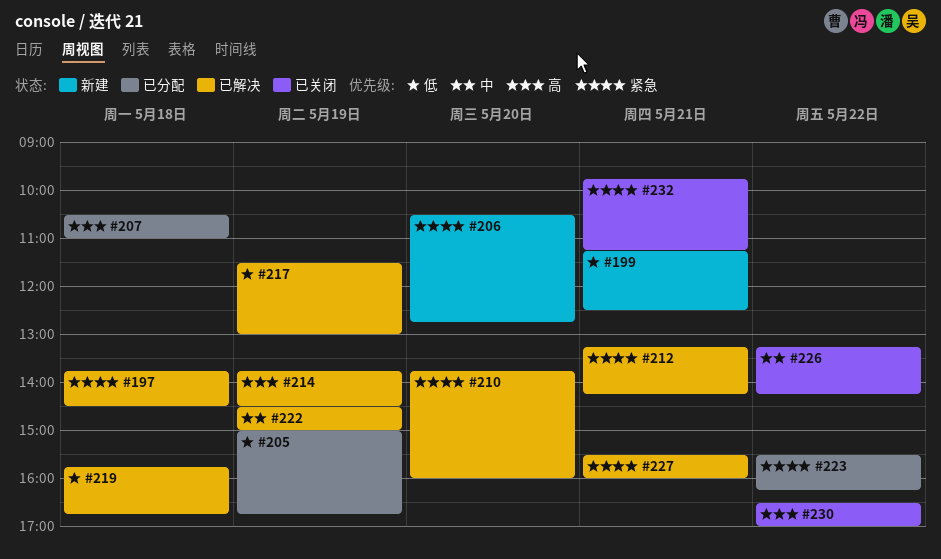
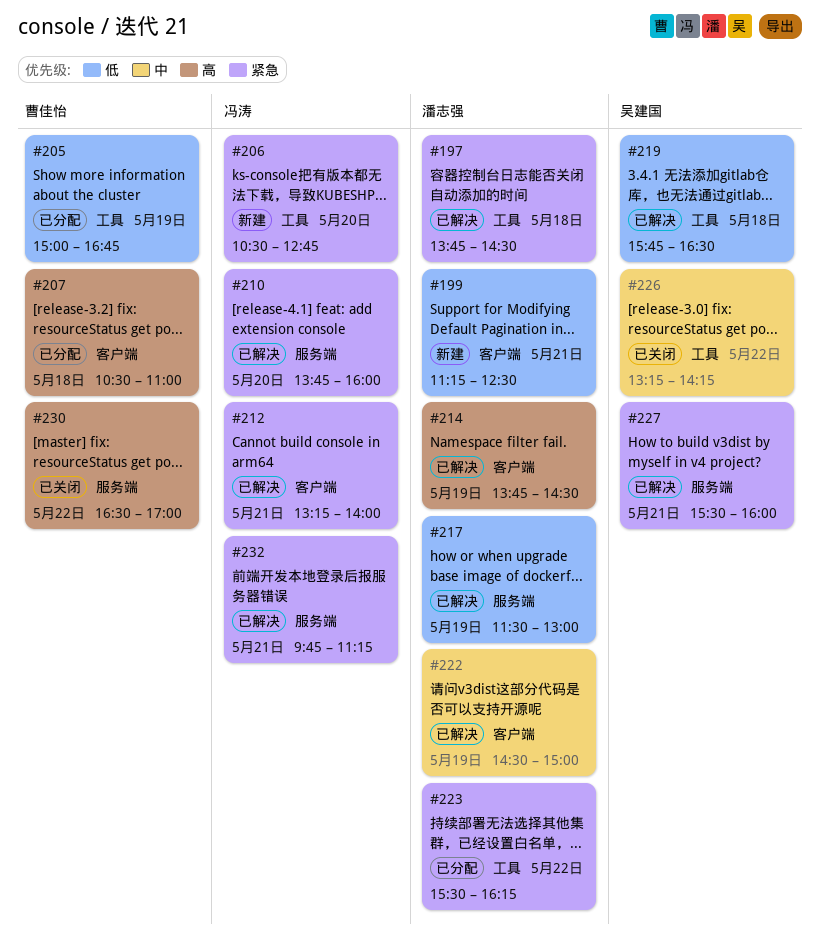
#212, ends: 14:15 -> 14:00
#219, ends: 16:45 -> 16:30
#232, status: 已关闭 -> 已解决

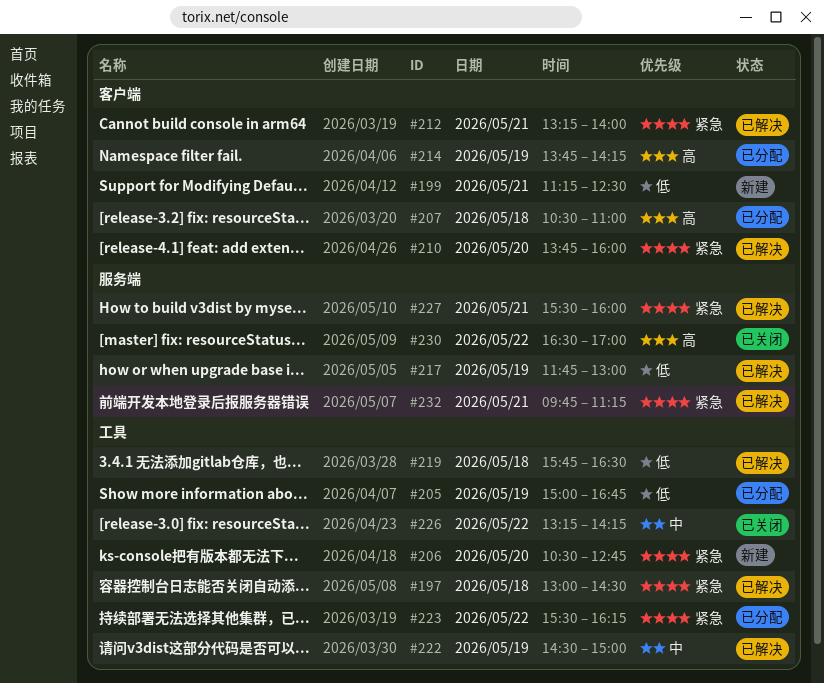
#197, begins: 13:45 -> 13:00
#210, label: 服务端 -> 客户端
#214, status: 已解决 -> 已分配
#214, ends: 14:30 -> 14:15
#217, begins: 11:30 -> 11:45
#222, label: 客户端 -> 工具

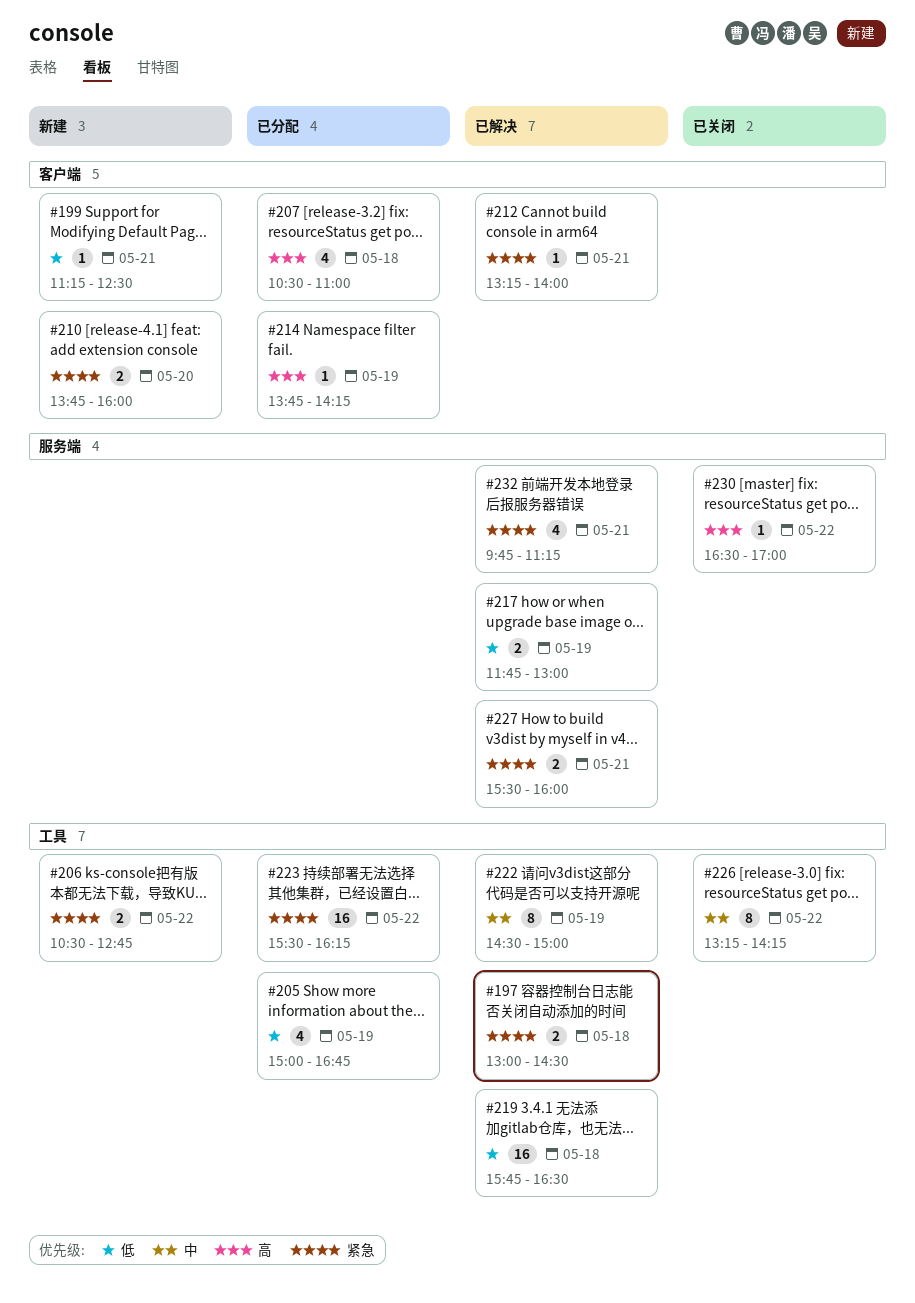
#206, day: May 20 -> May 22
#210, status: 已解决 -> 新建

